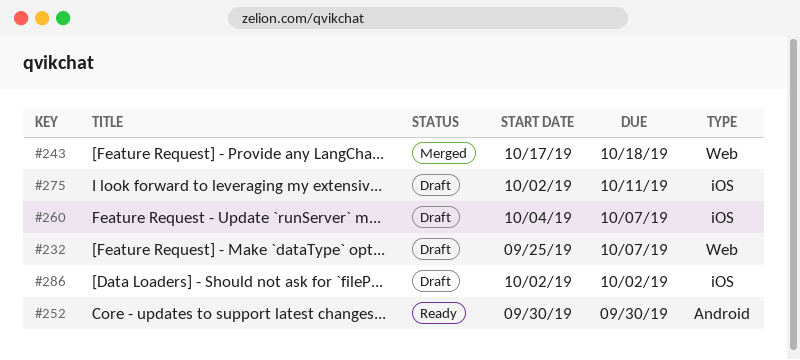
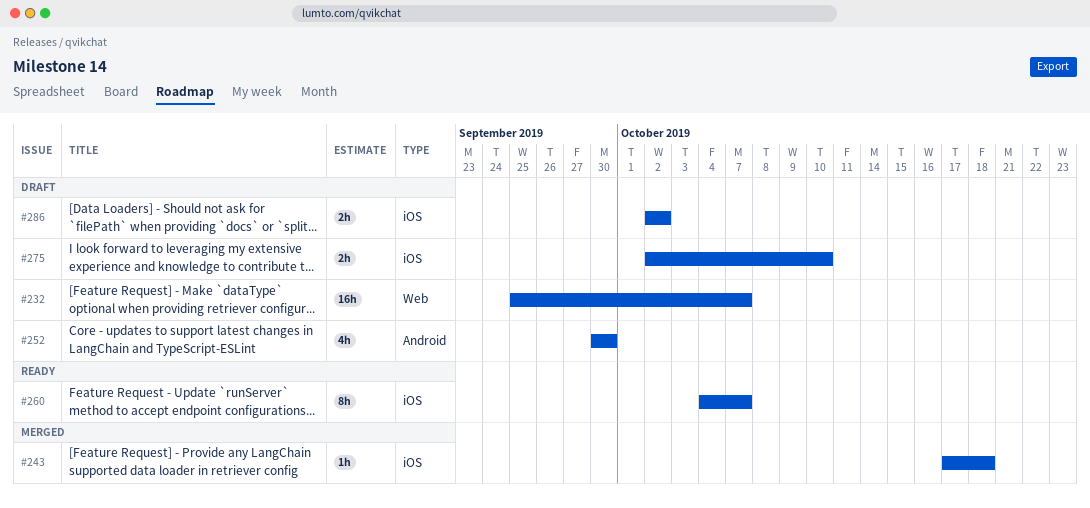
#243, label: Web -> iOS
#252, status: Ready -> Draft
#260, status: Draft -> Ready
#275, due: Oct 11 -> Oct 10

